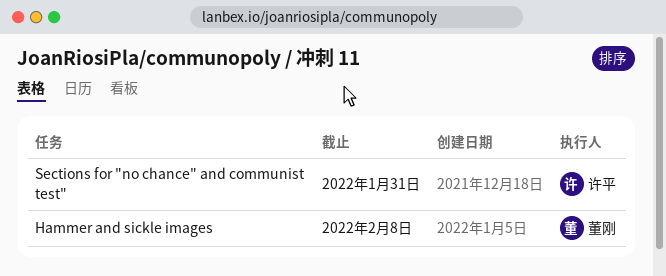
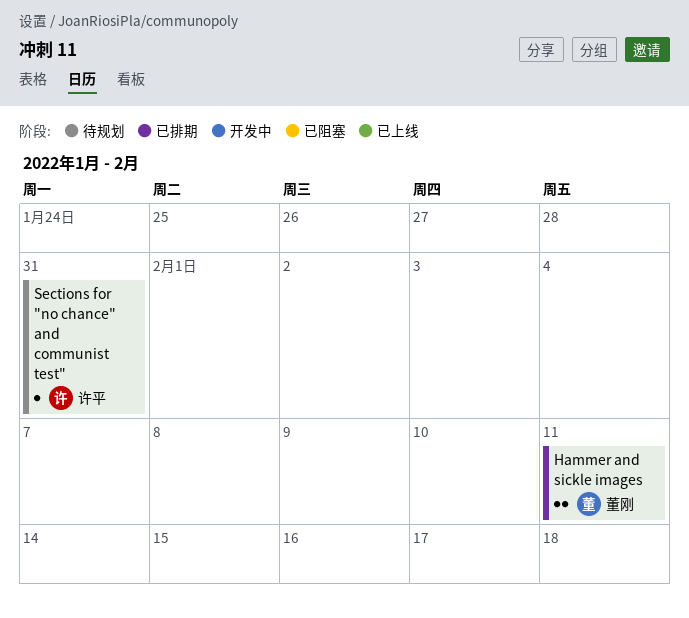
Hammer and sickle images, due: Feb 8 -> Feb 11

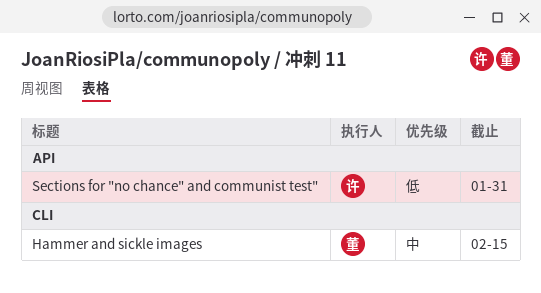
Hammer and sickle images, due: Feb 11 -> Feb 15

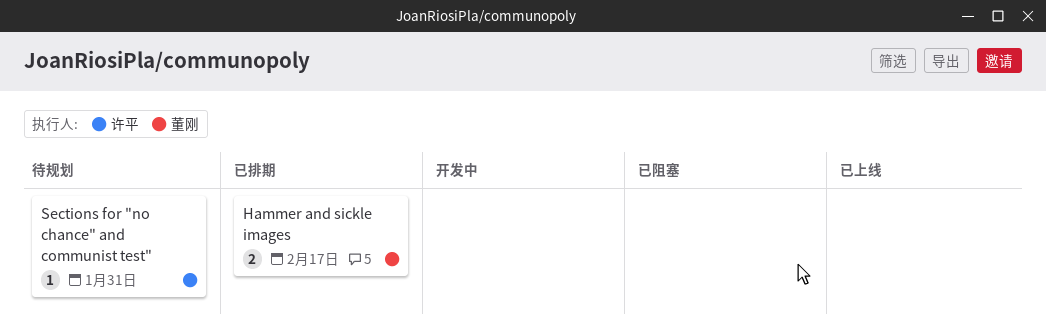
Hammer and sickle images, due: Feb 15 -> Feb 17

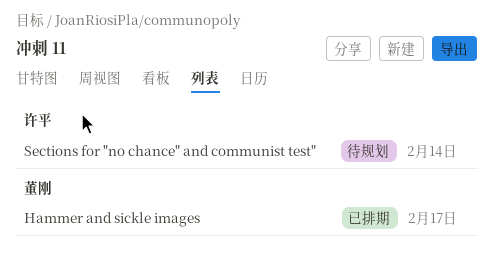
Sections for "no chance" and communist test", due: Jan 31 -> Feb 14

